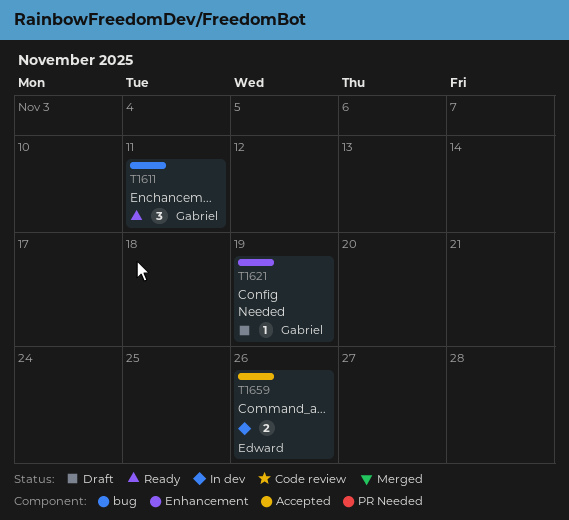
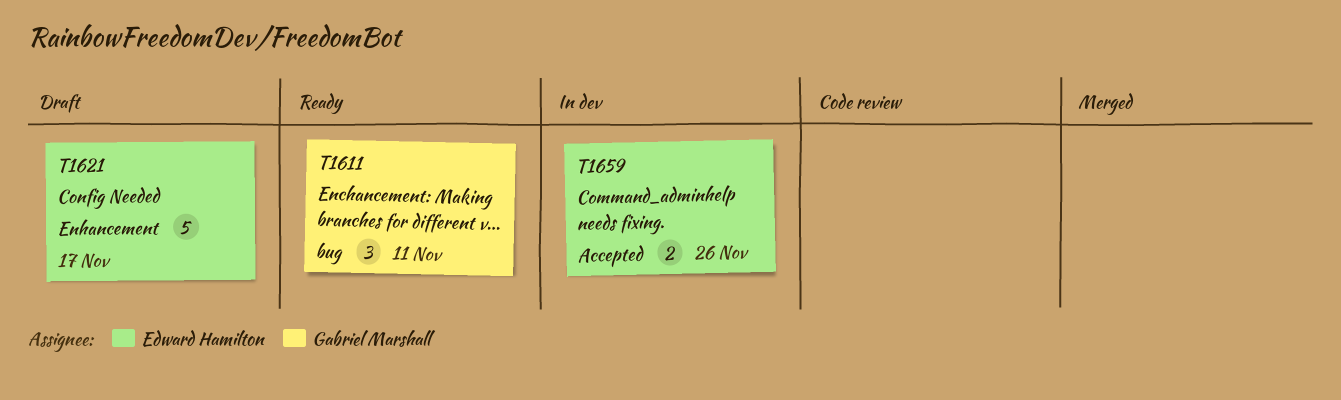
T1621, owner: Gabriel Marshall -> Edward Hamilton
T1621, estimate: 1 -> 5
T1621, due: Nov 19 -> Nov 17

